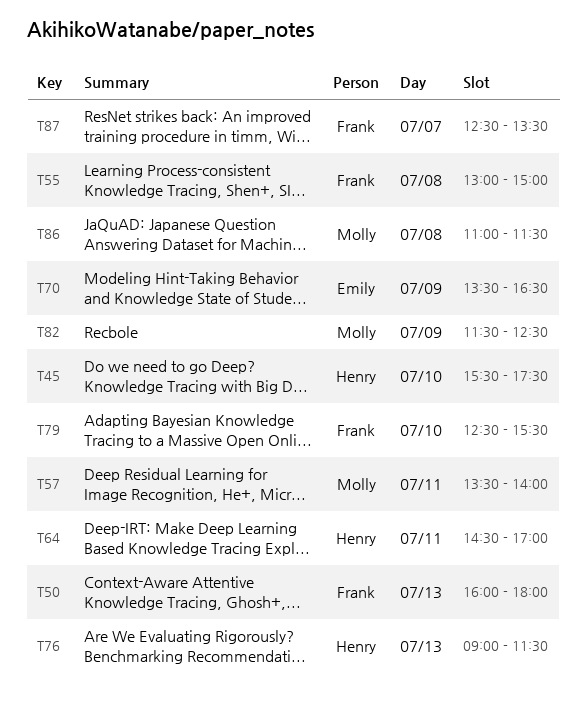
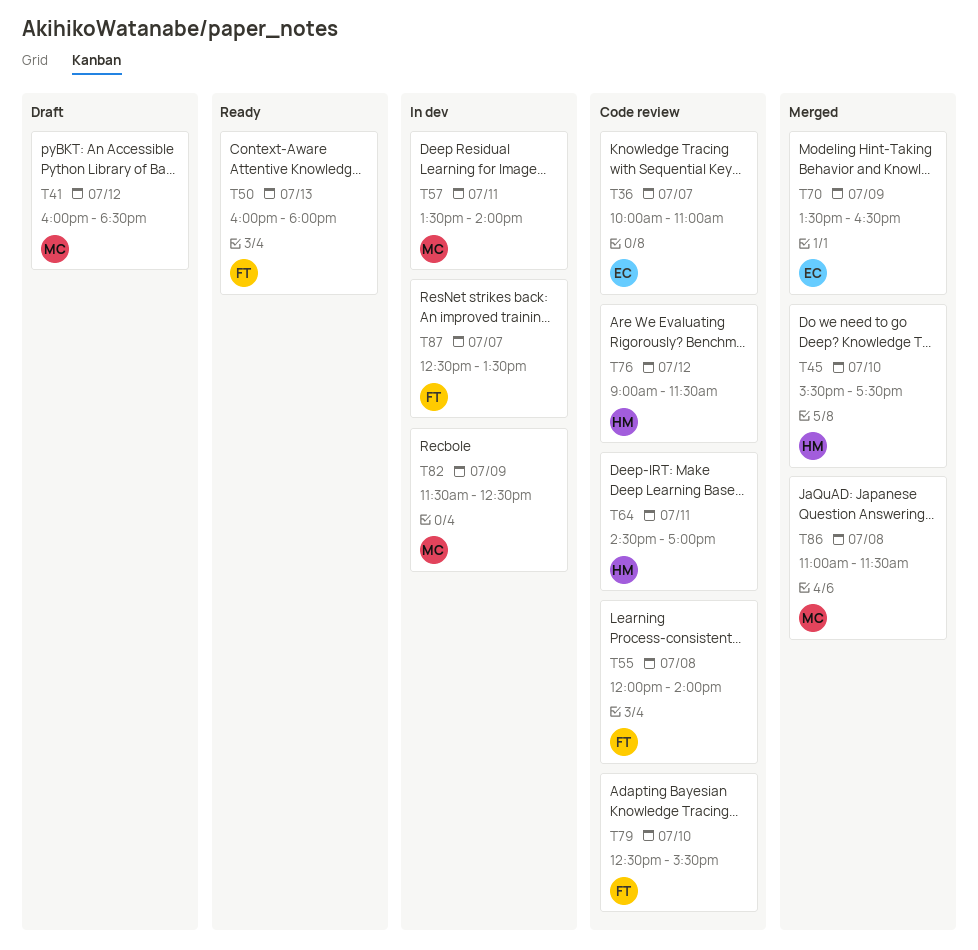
T36: none -> present
T41: none -> present
T55, begins: 13:00 -> 12:00
T55, ends: 15:00 -> 14:00
T76, day: Jul 13 -> Jul 12

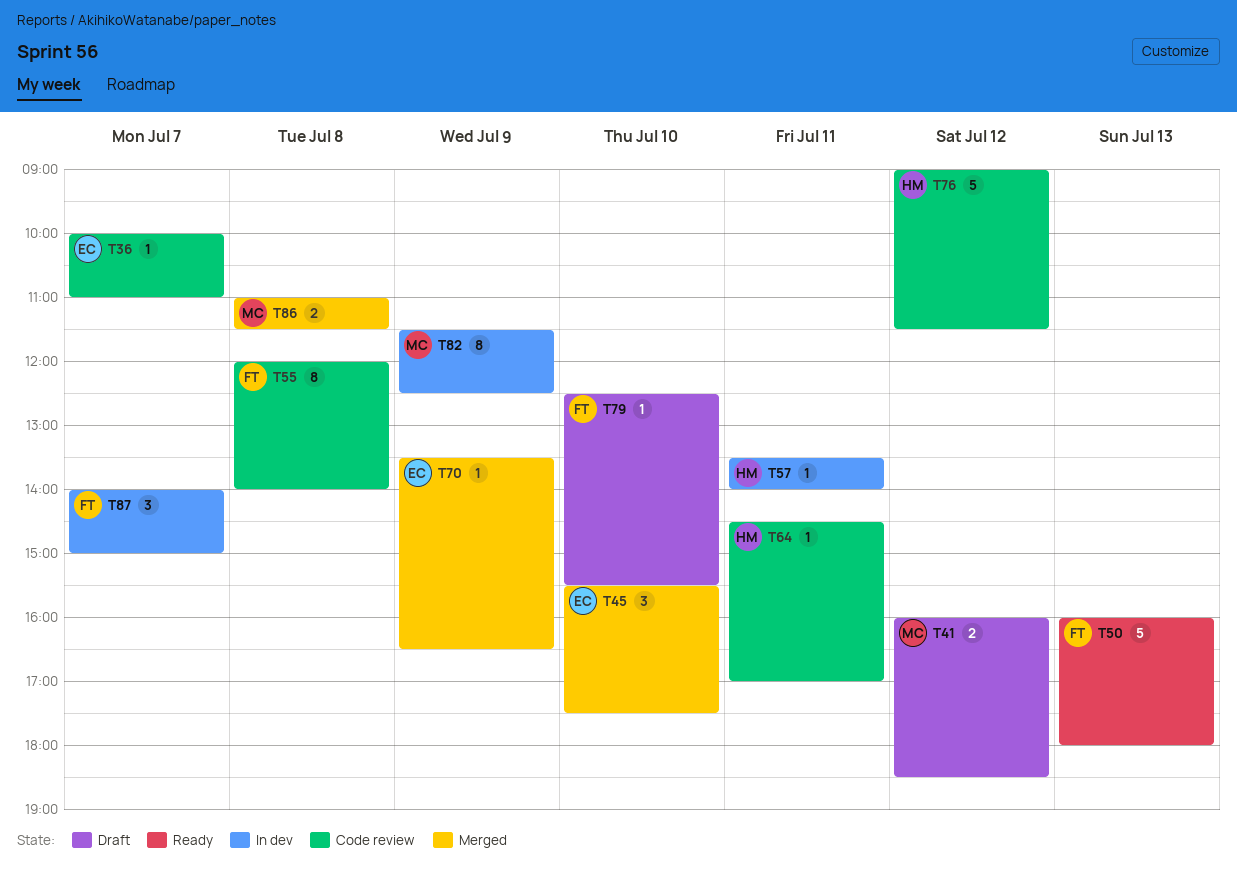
T45, owner: HM -> EC
T57, owner: MC -> HM
T79, status: Code review -> Draft
T87, begins: 12:30 -> 14:00
T87, ends: 13:30 -> 15:00

